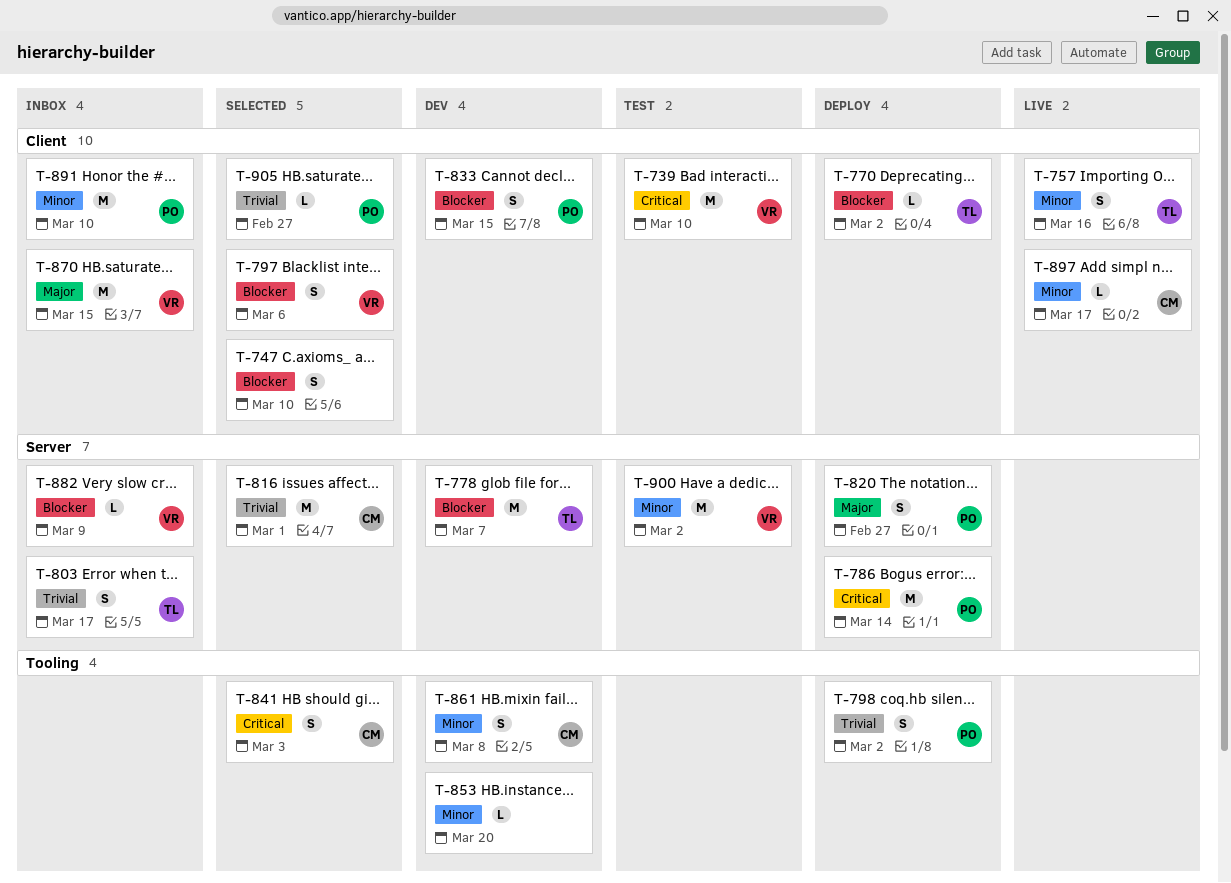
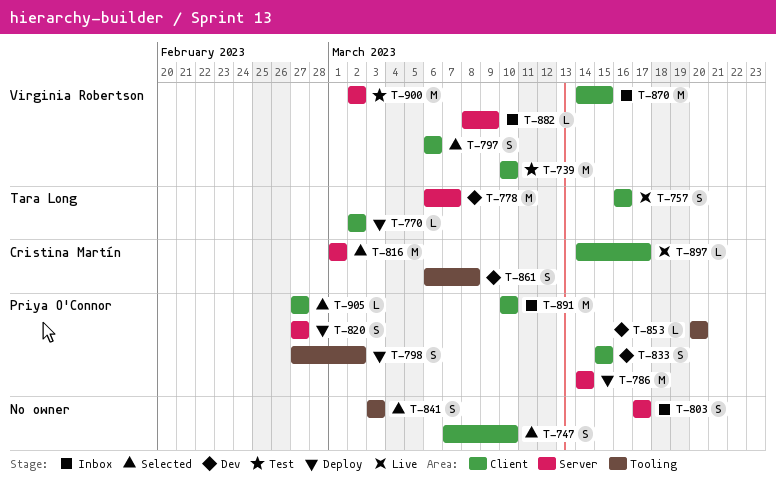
T-803, owner: Tara Long -> none
T-841, owner: Cristina Martín -> none
T-853, owner: none -> Priya O'Connor

